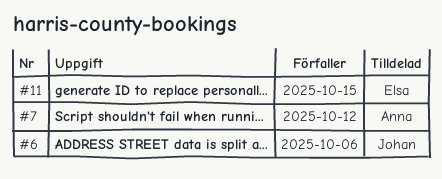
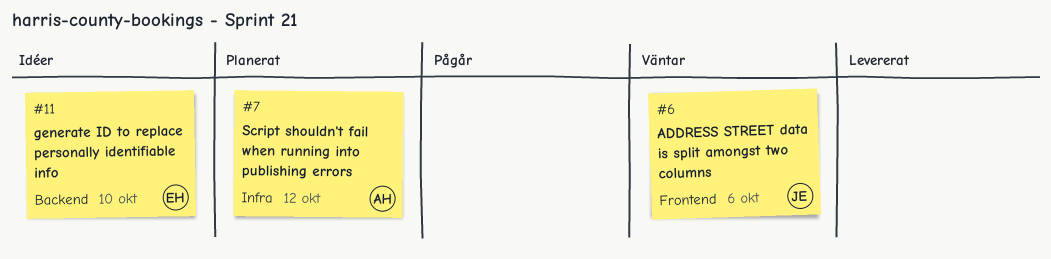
#11, due: Oct 15 -> Oct 10

